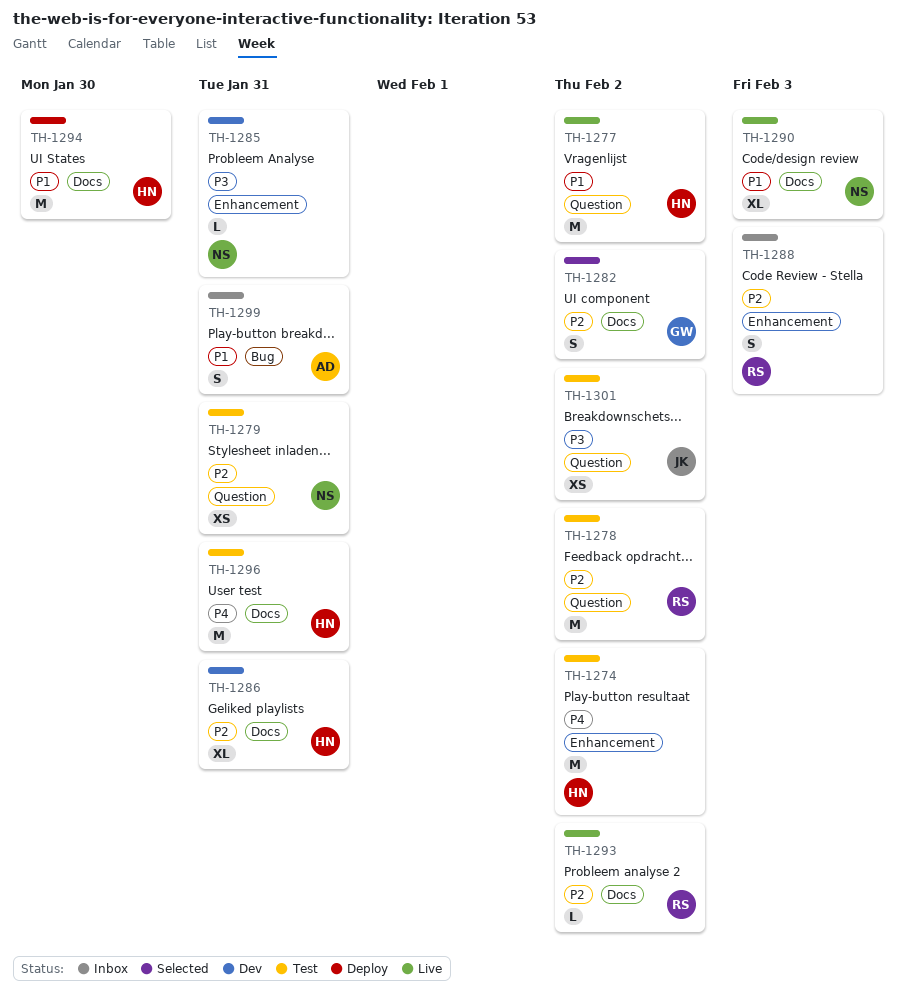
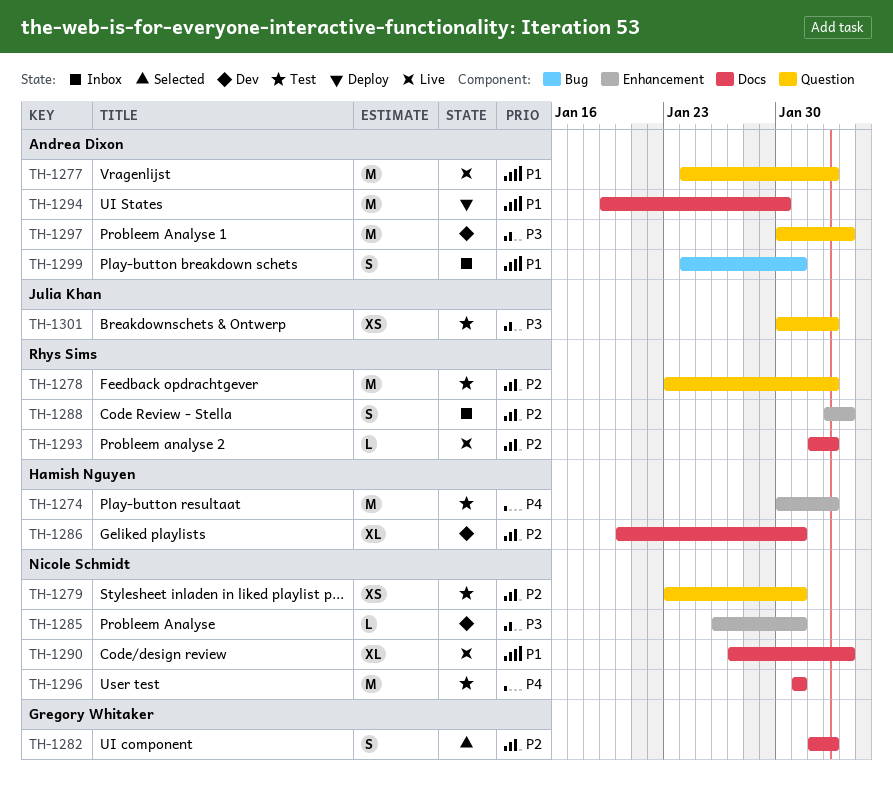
TH-1277, owner: Hamish Nguyen -> Andrea Dixon
TH-1294, owner: Hamish Nguyen -> Andrea Dixon
TH-1296, owner: Hamish Nguyen -> Nicole Schmidt
TH-1297: none -> present

